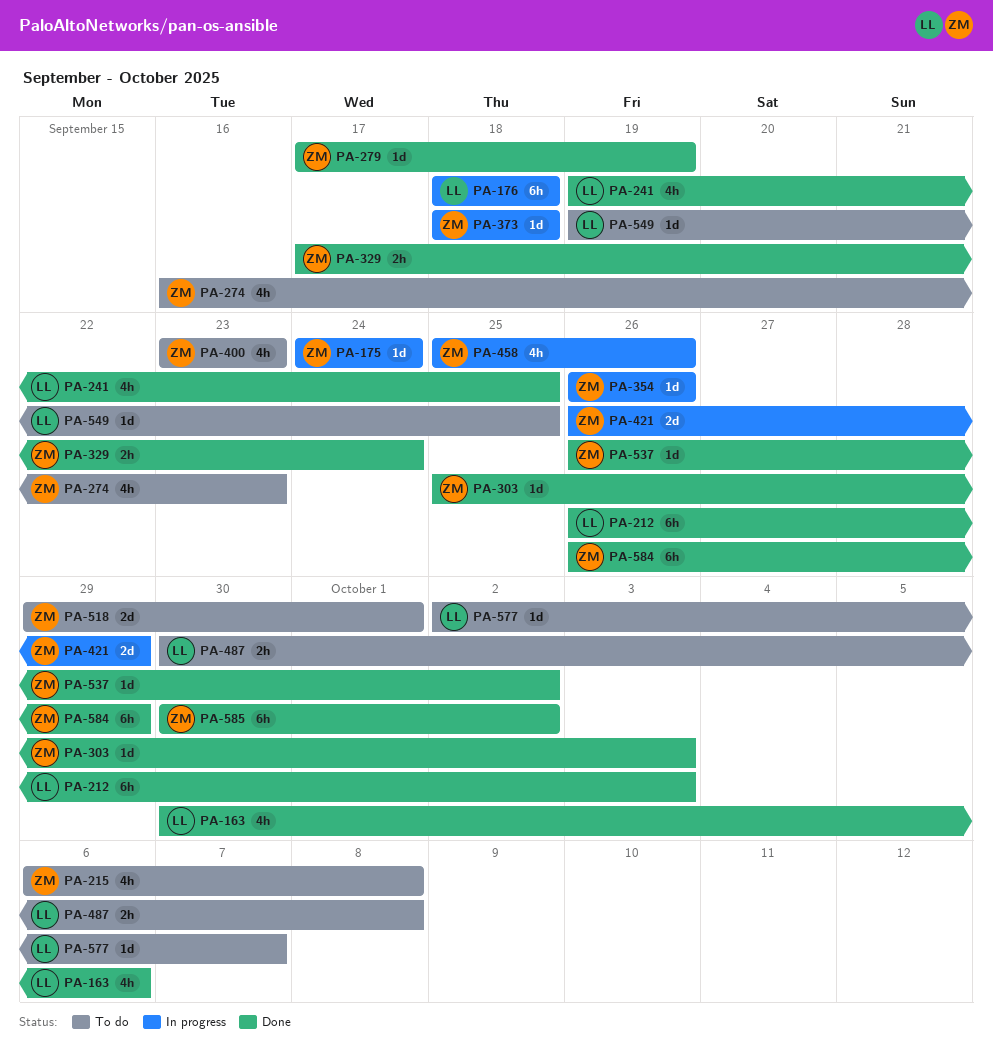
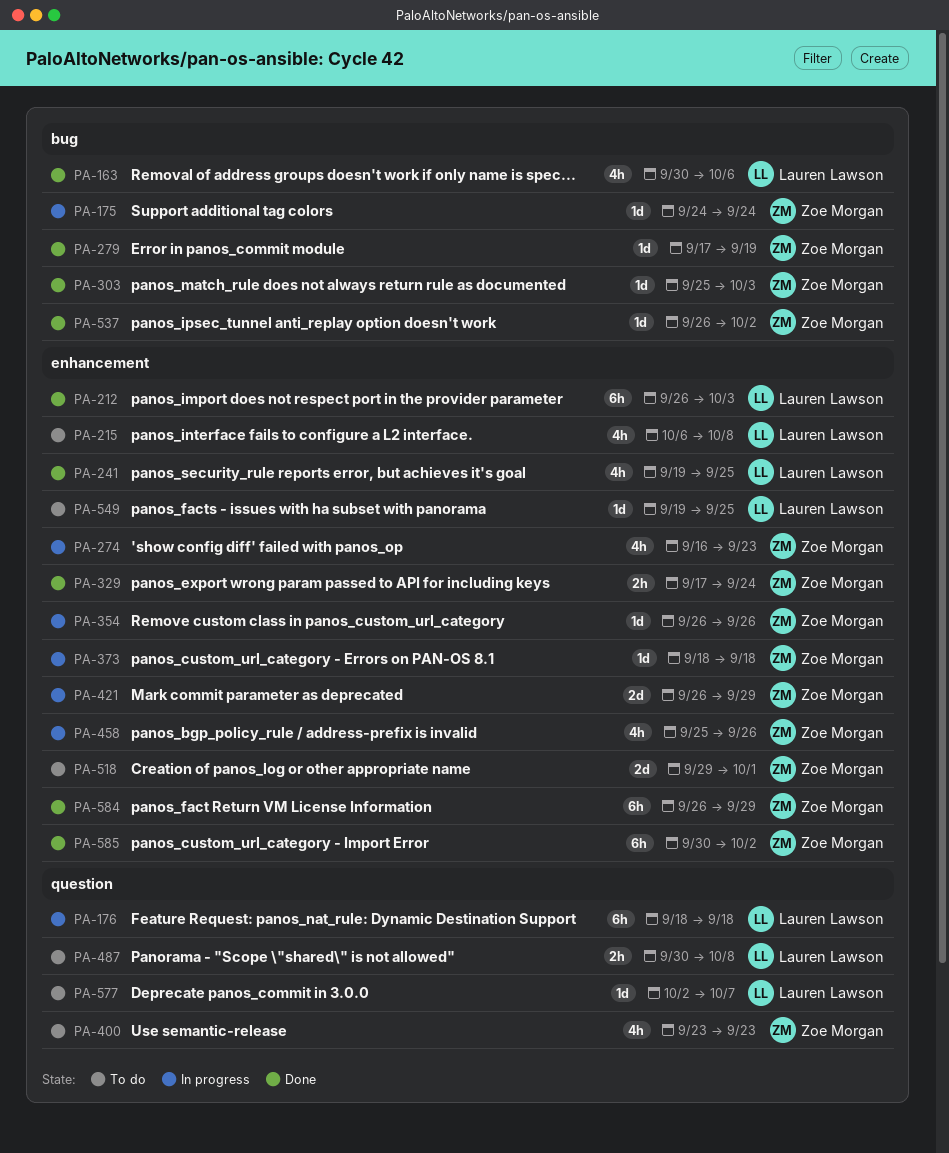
PA-215, owner: Zoe Morgan -> Lauren Lawson
PA-274, status: To do -> In progress

